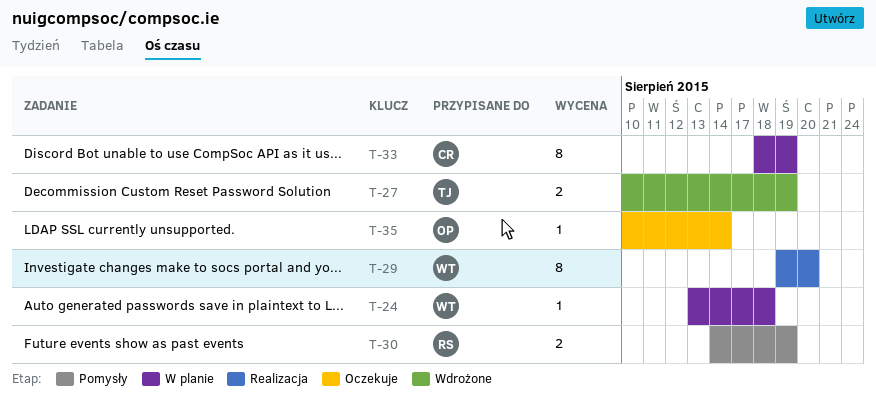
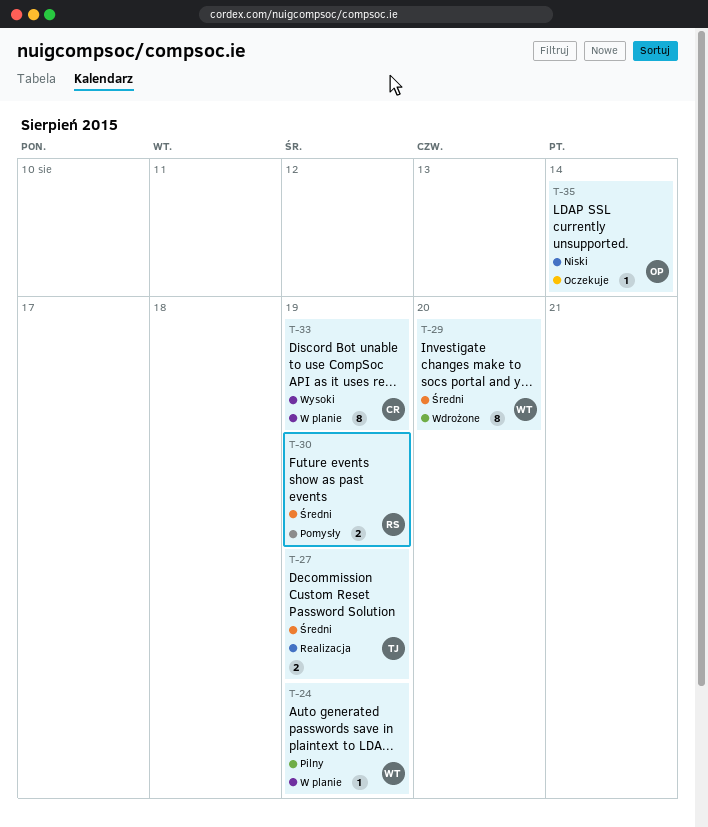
T-24, due: Aug 18 -> Aug 19
T-27, status: Wdrożone -> Realizacja
T-29, status: Realizacja -> Wdrożone

